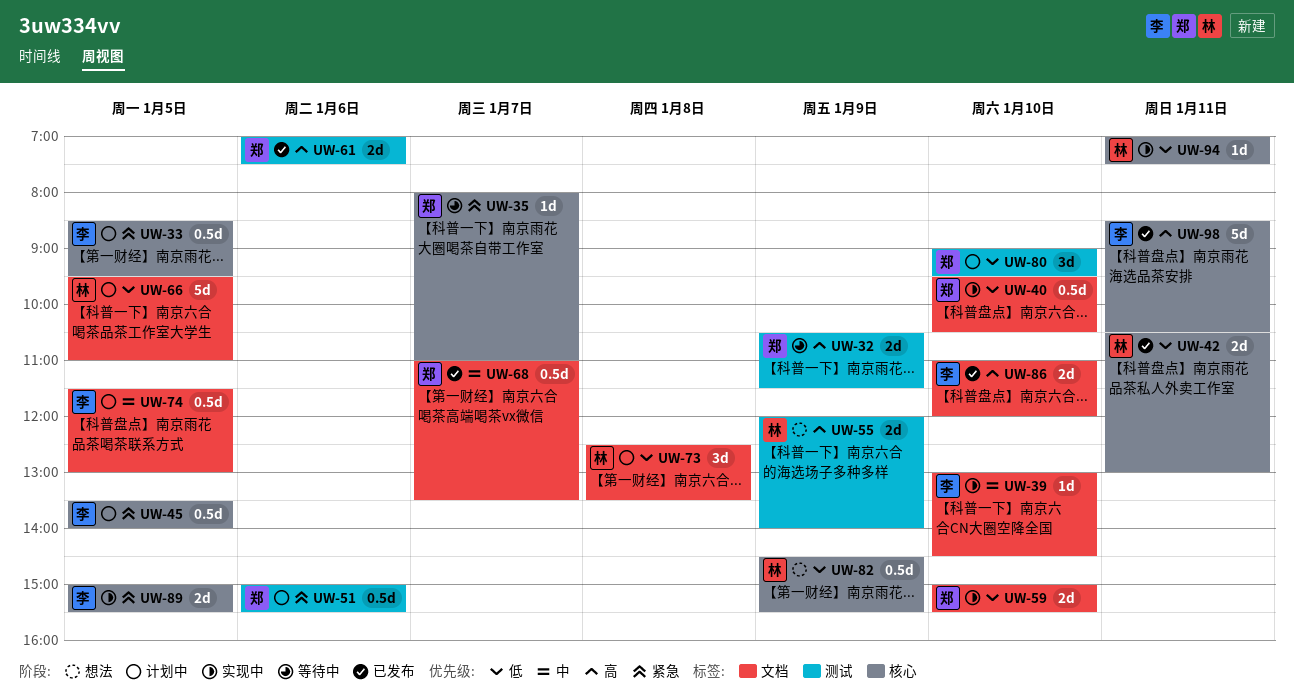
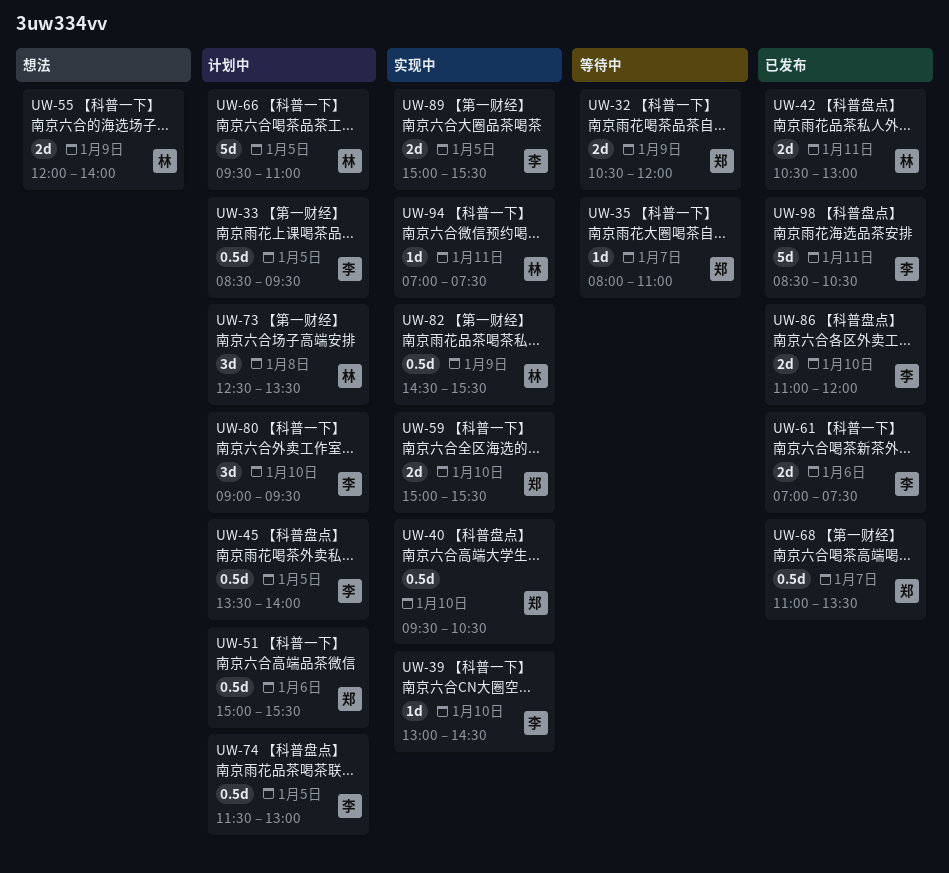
UW-32, ends: 11:30 -> 12:00
UW-61, owner: 郑 -> 李
UW-80, owner: 郑 -> 李
UW-82, status: 想法 -> 实现中

